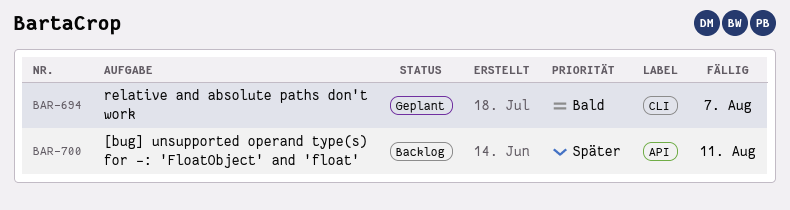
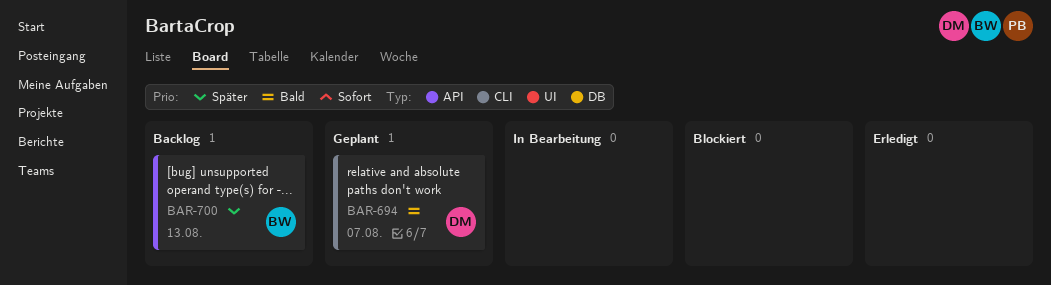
BAR-700, due: Aug 11 -> Aug 13

